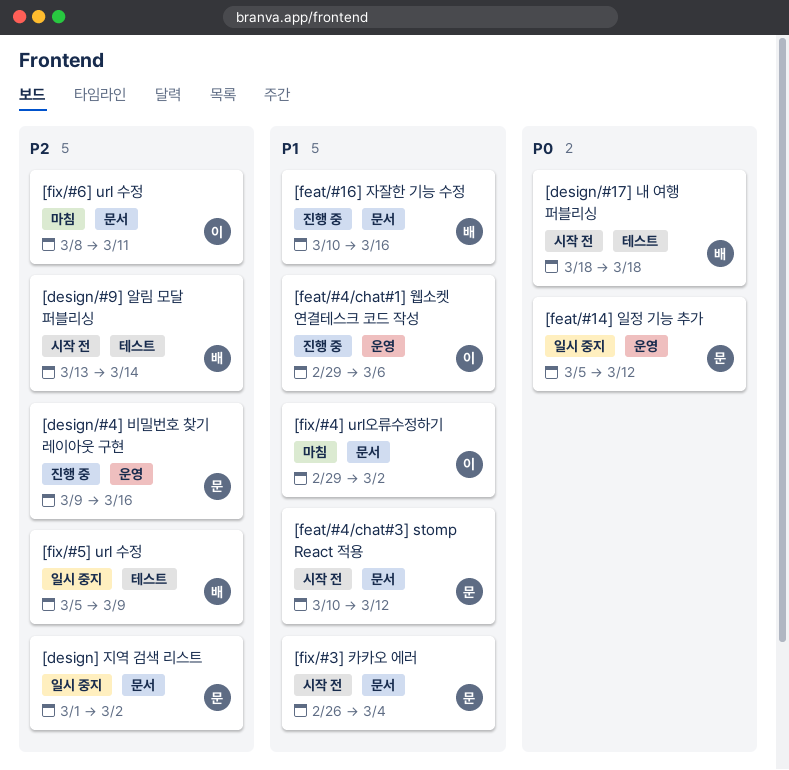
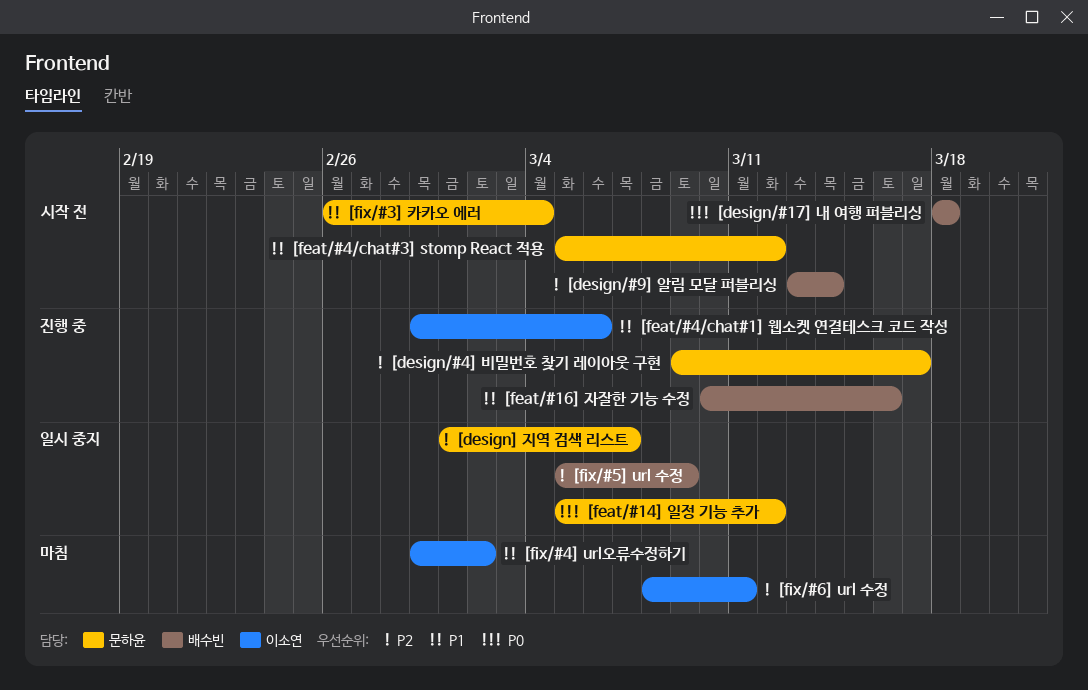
[design/#4] 비밀번호 찾기 레이아웃 구현, due: Mar 16 -> Mar 17
[design] 지역 검색 리스트, due: Mar 2 -> Mar 7
[feat/#4/chat#3] stomp React 적용, start: Mar 10 -> Mar 5

